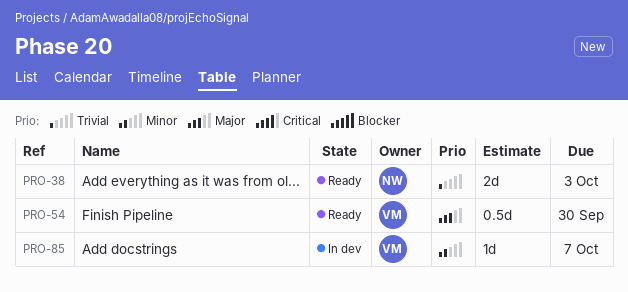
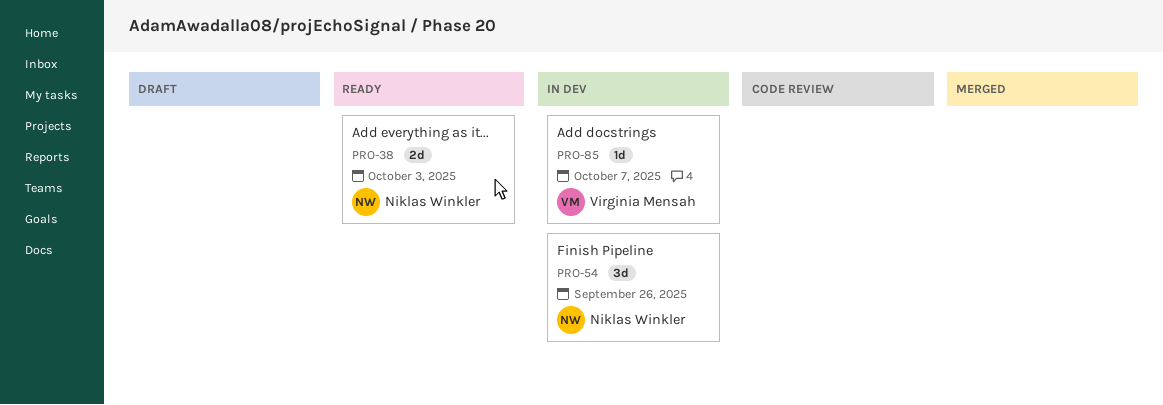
PRO-54, status: Ready -> In dev
PRO-54, owner: Virginia Mensah -> Niklas Winkler
PRO-54, estimate: 0.5d -> 3d
PRO-54, due: Sep 30 -> Sep 26

